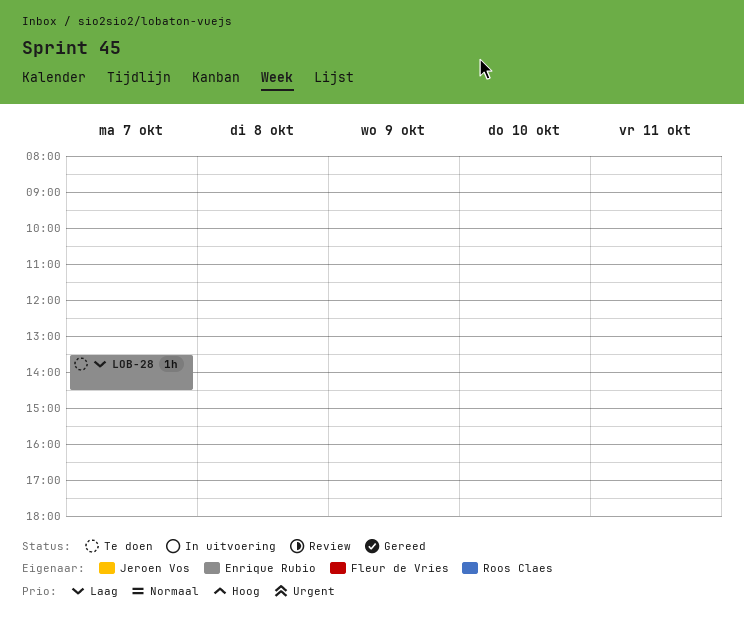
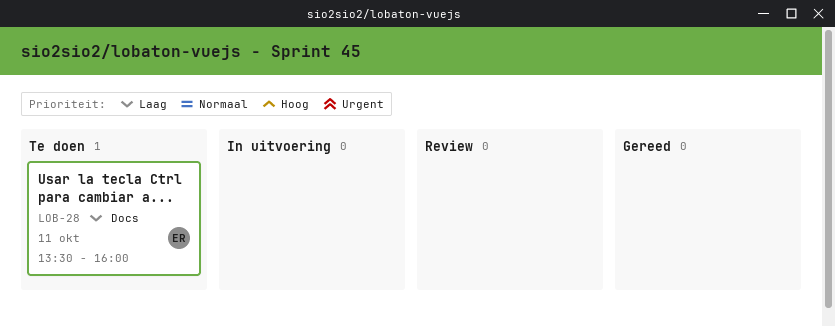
LOB-28, day: Oct 7 -> Oct 11
LOB-28, ends: 14:30 -> 16:00

